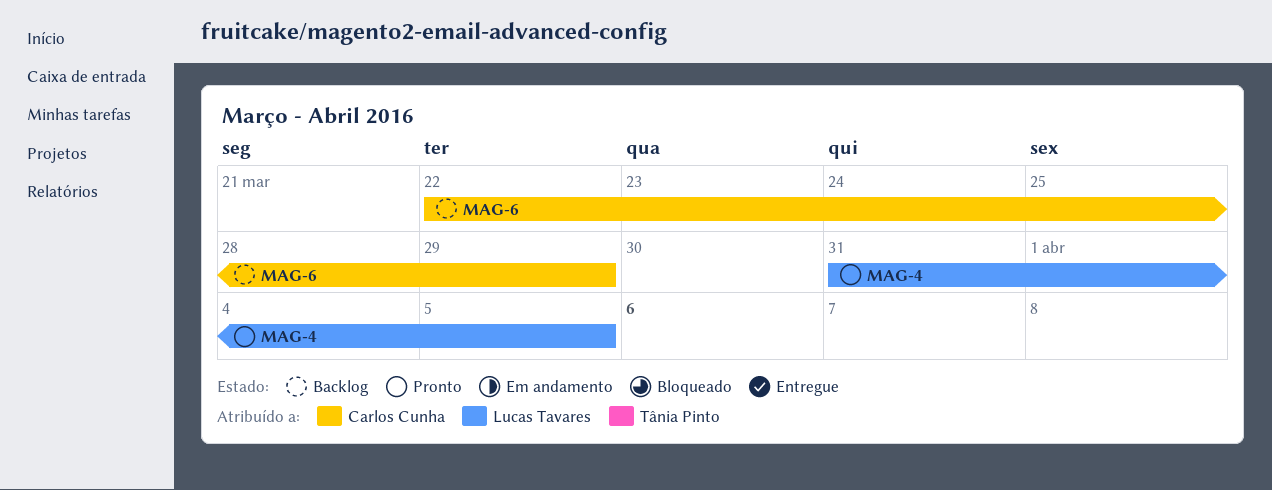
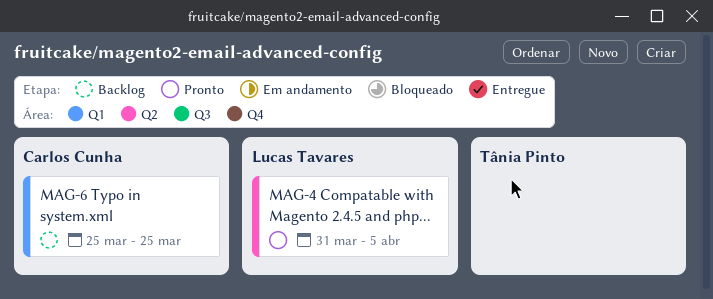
MAG-6, start: Mar 22 -> Mar 25
MAG-6, due: Mar 29 -> Mar 25

